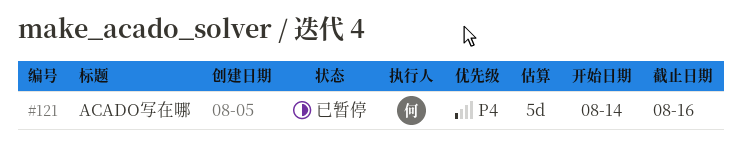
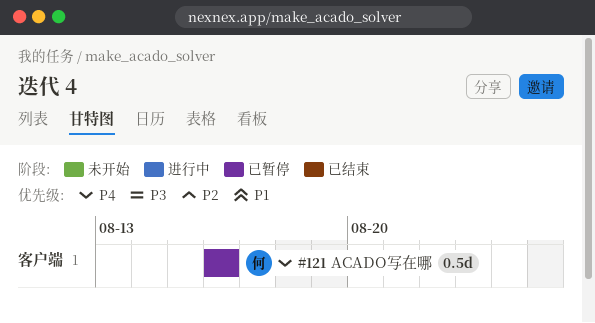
#121, estimate: 5d -> 0.5d
#121, start: Aug 14 -> Aug 16

